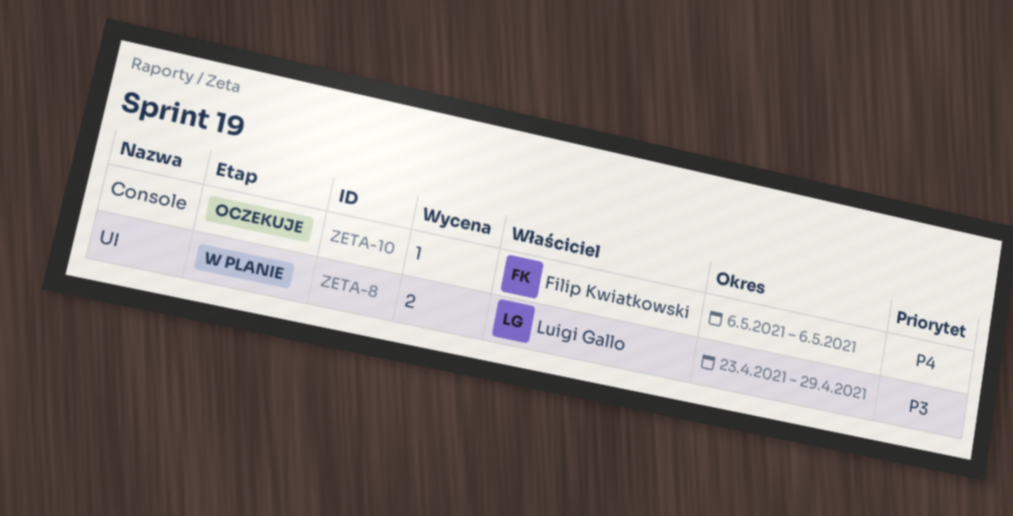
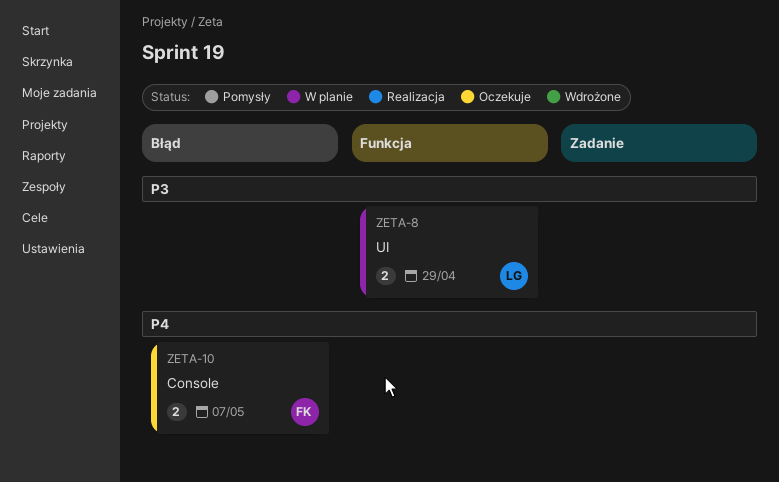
ZETA-10, estimate: 1 -> 2
ZETA-10, due: May 6 -> May 7

